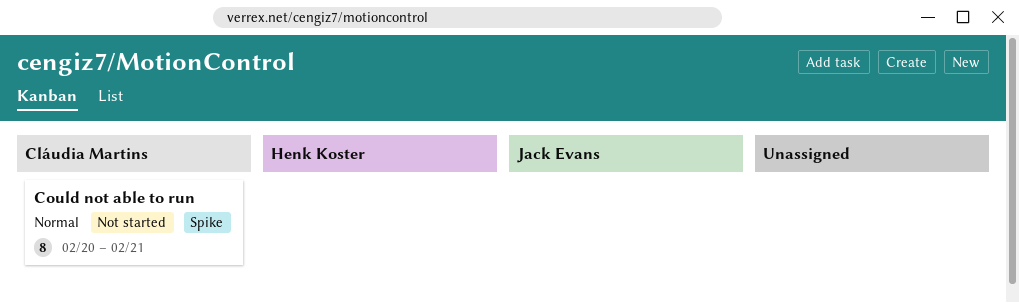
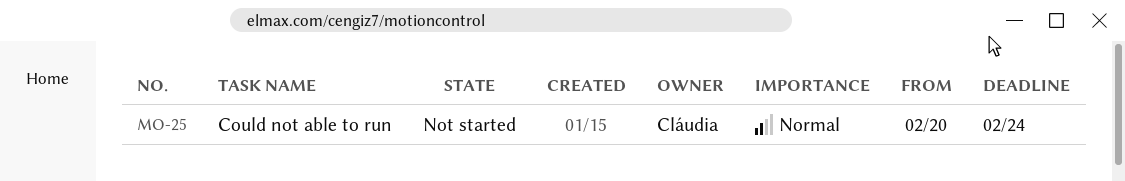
Could not able to run, due: Feb 21 -> Feb 24

